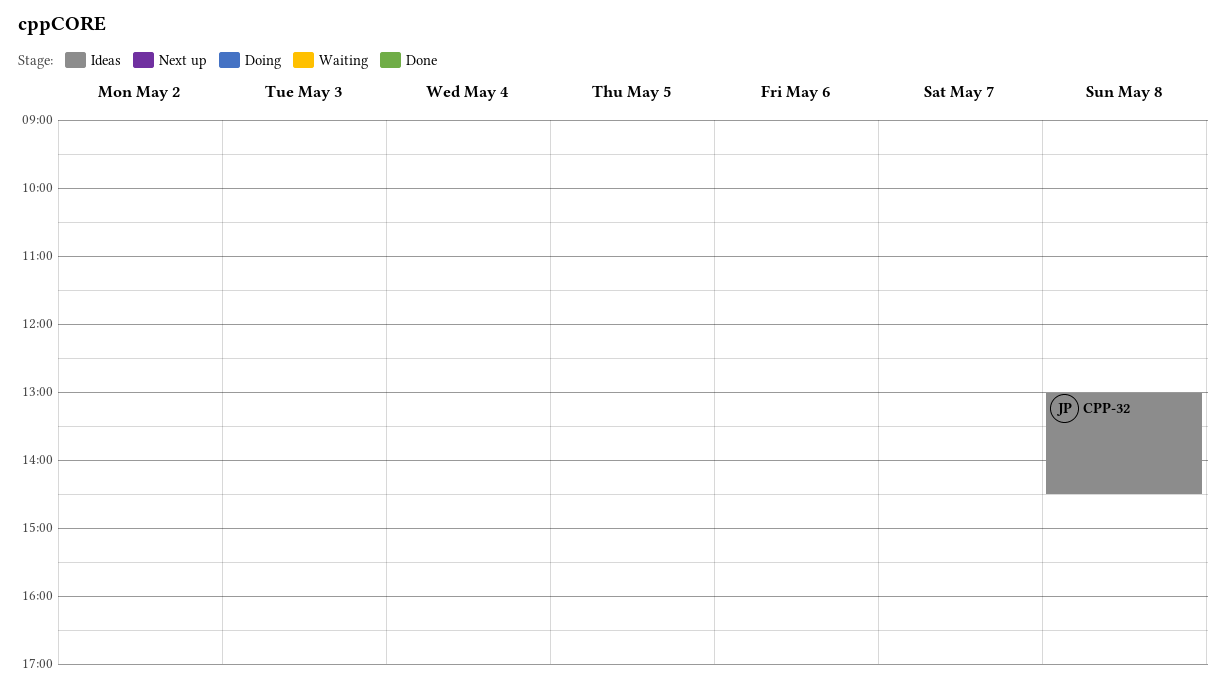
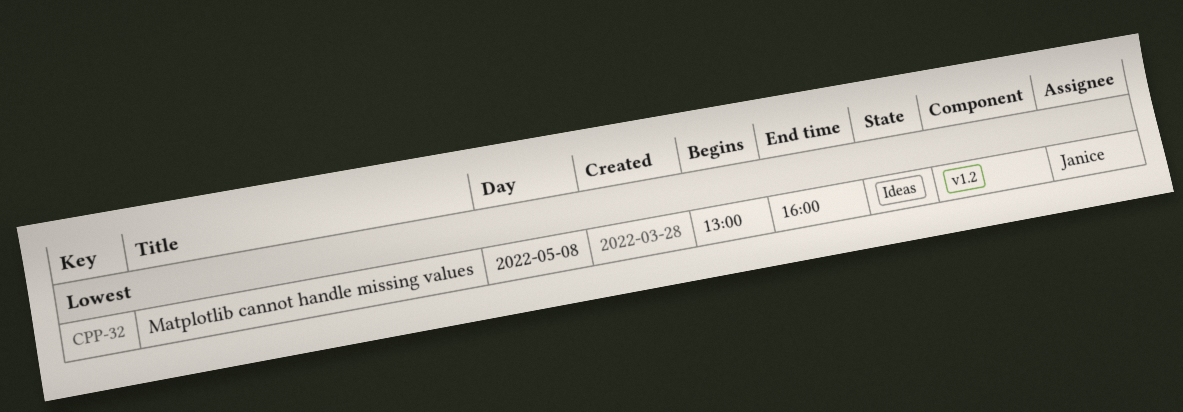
CPP-32, ends: 14:30 -> 16:00

